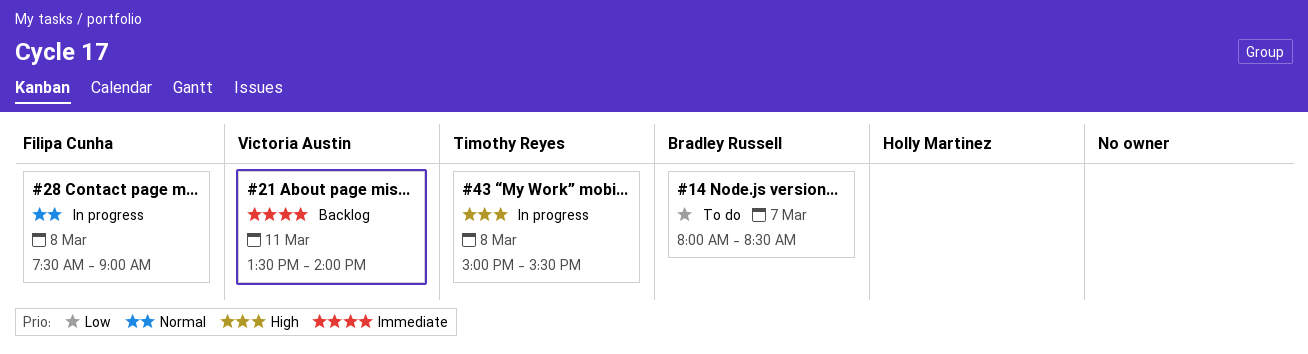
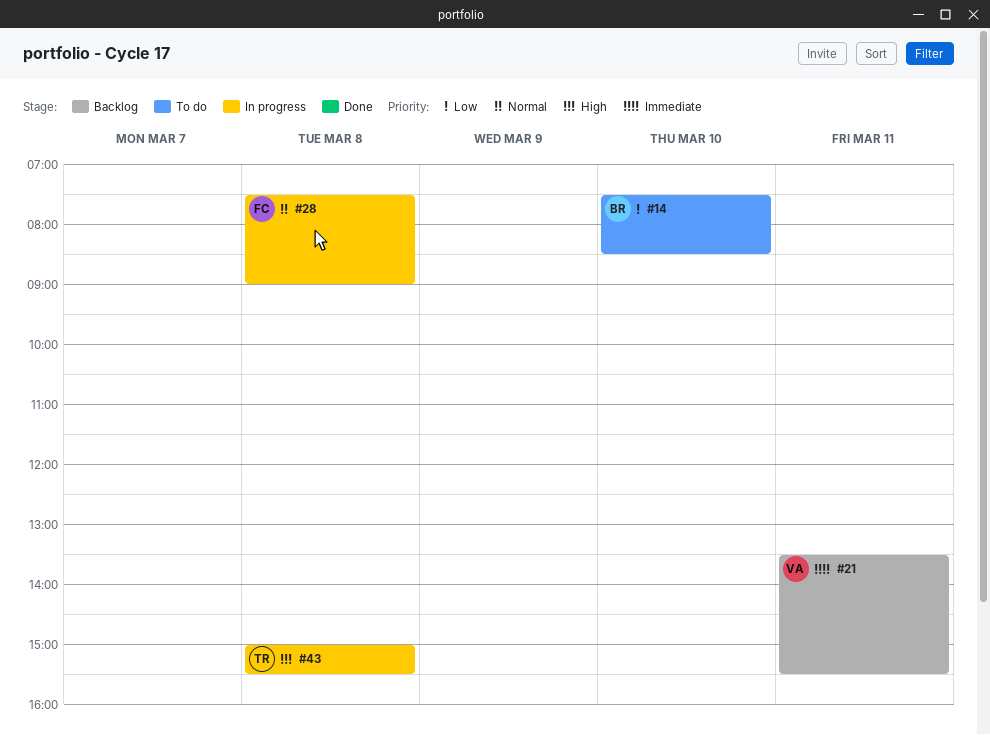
#14, day: Mar 7 -> Mar 10
#14, begins: 08:00 -> 07:30
#21, ends: 14:00 -> 15:30

